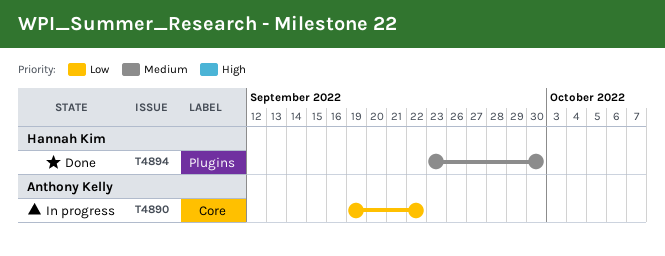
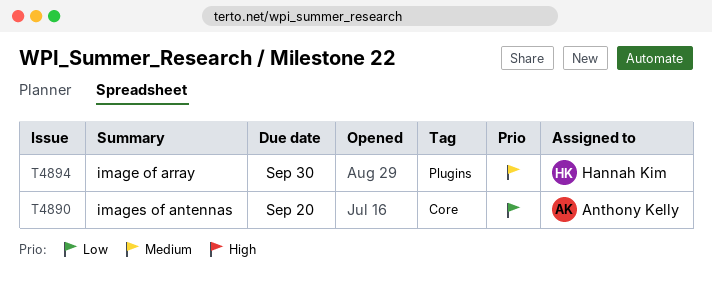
T4890, due: Sep 22 -> Sep 20

